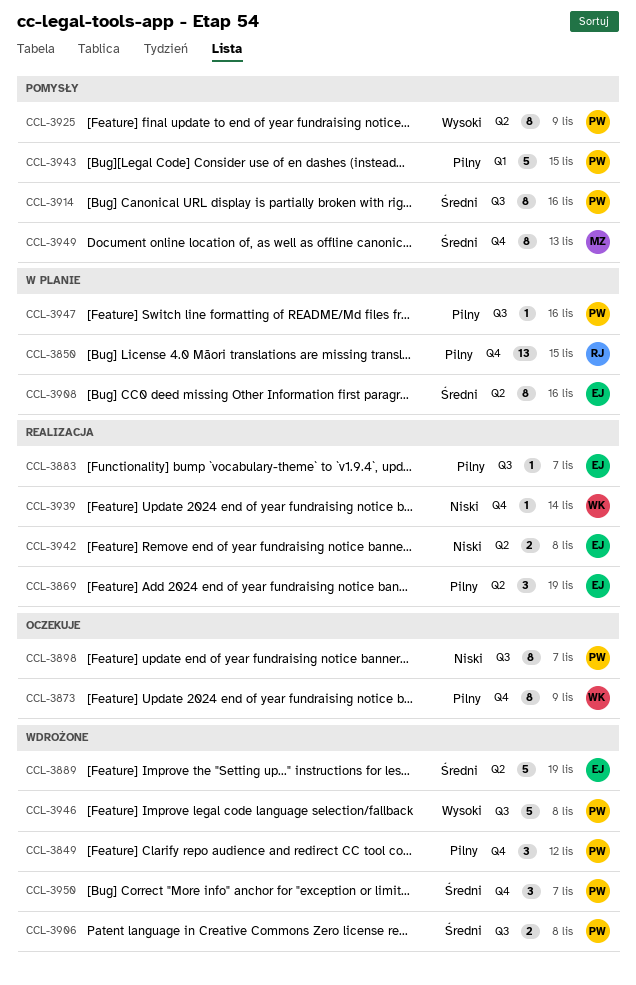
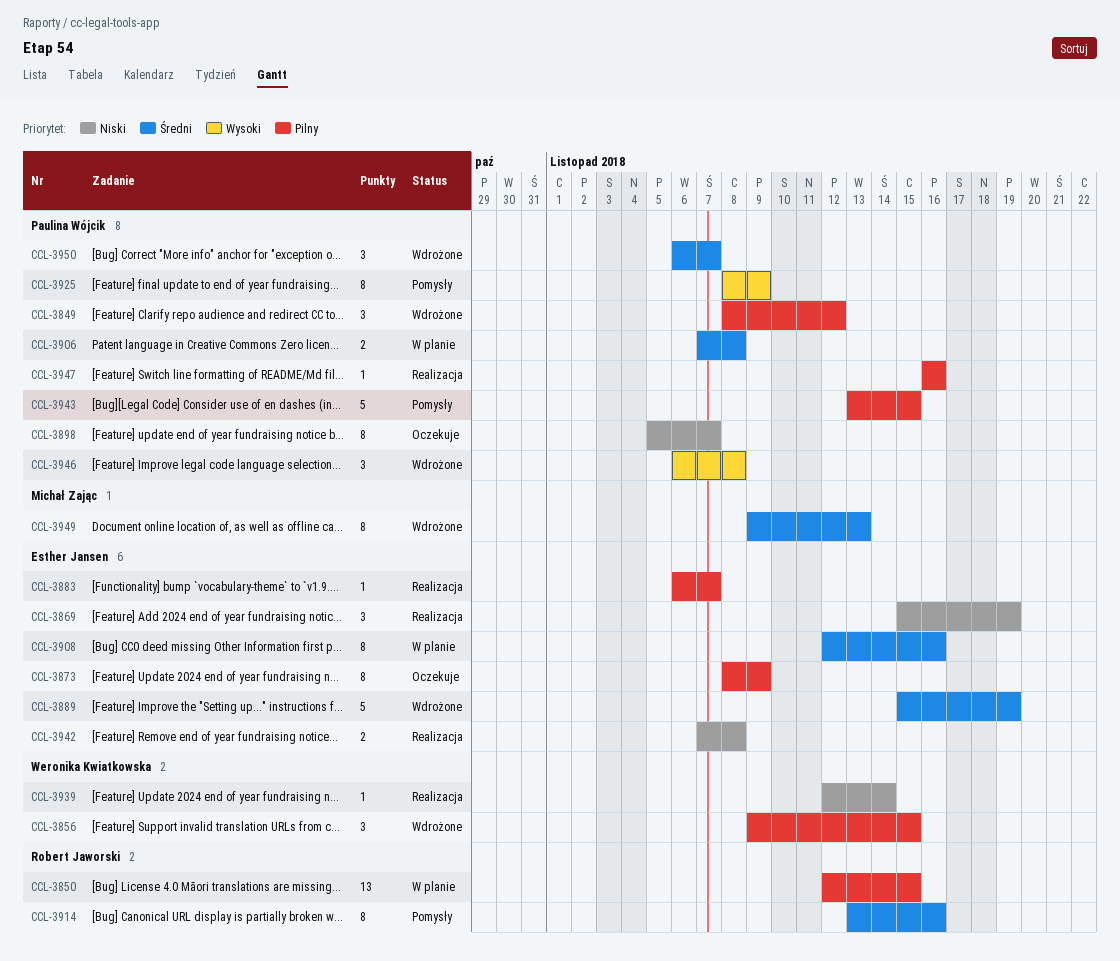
CCL-3856: none -> present
CCL-3869, priority: Pilny -> Niski
CCL-3873, owner: Weronika Kwiatkowska -> Esther Jansen
CCL-3906, status: Wdrożone -> W planie
CCL-3914, owner: Paulina Wójcik -> Robert Jaworski
CCL-3946, estimate: 5 -> 3
CCL-3947, status: W planie -> Realizacja
CCL-3949, status: Pomysły -> Wdrożone

